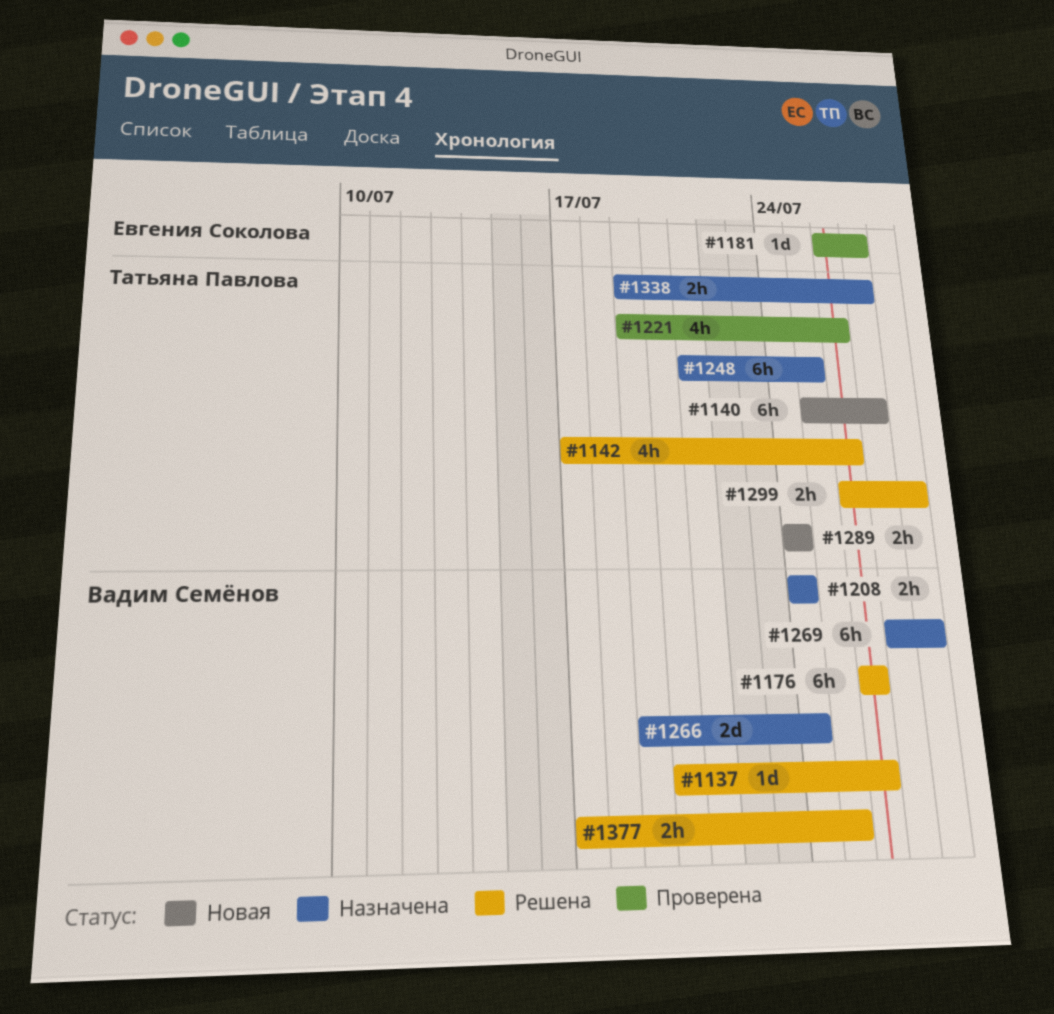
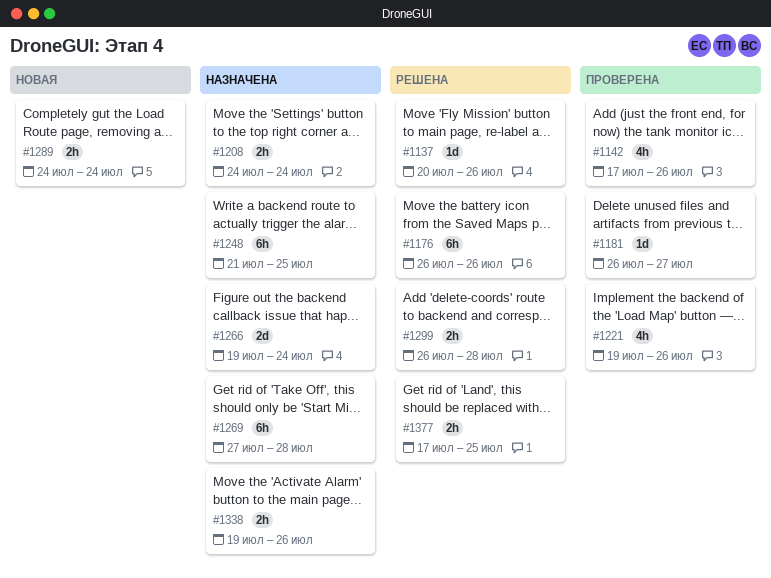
#1140: present -> none
#1142, status: Решена -> Проверена
#1338, due: Jul 27 -> Jul 26

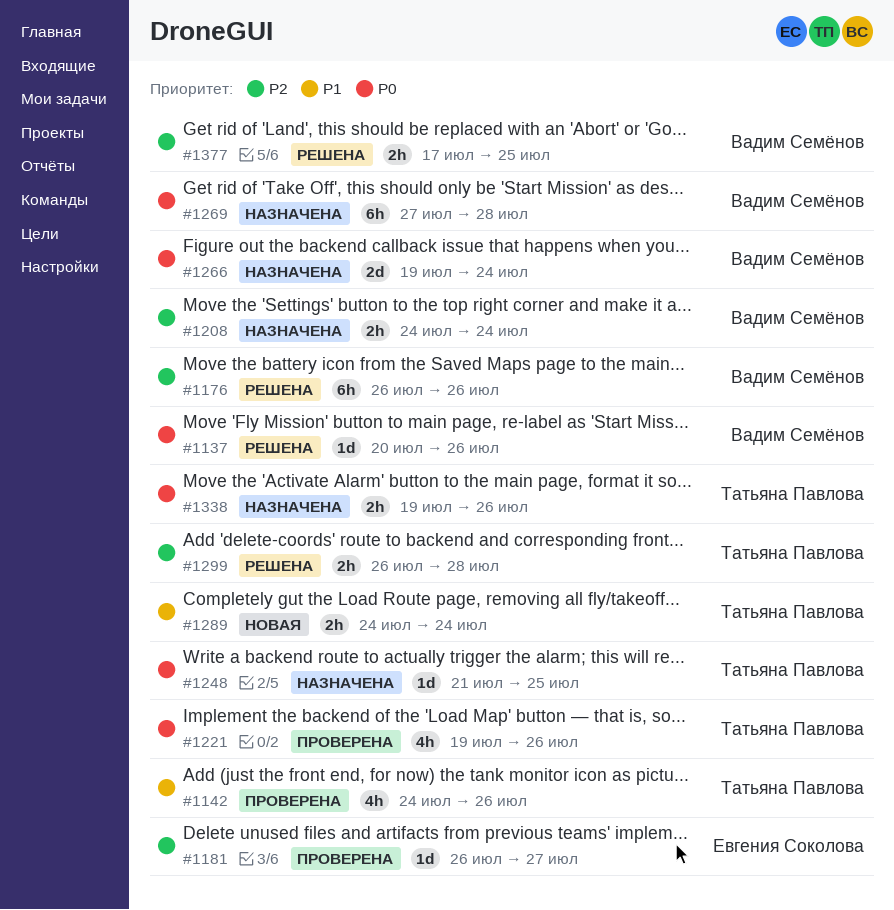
#1142, start: Jul 17 -> Jul 24
#1248, estimate: 6h -> 1d

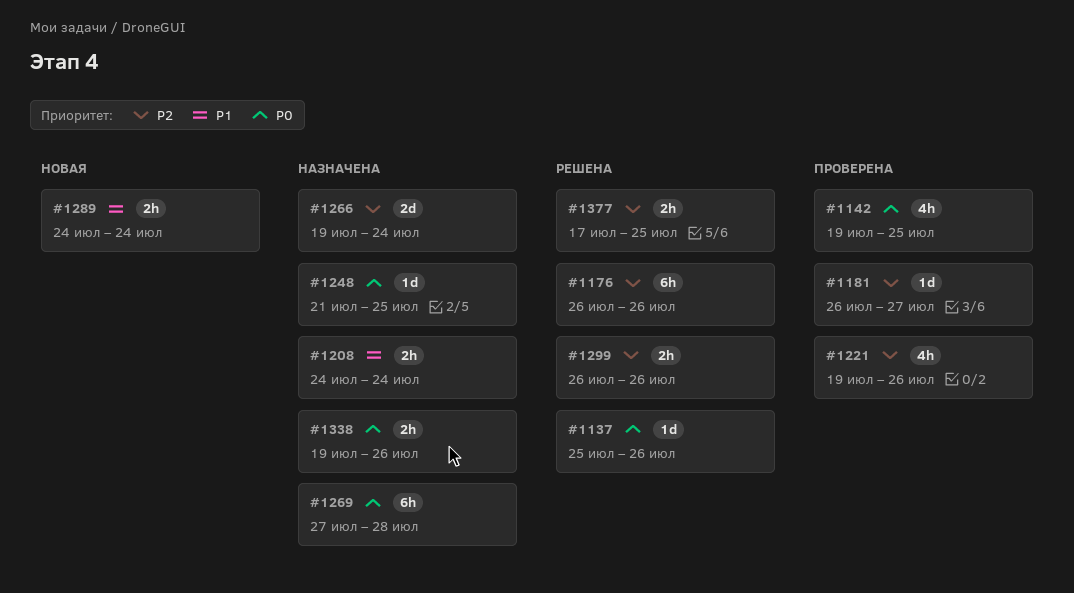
#1137, start: Jul 20 -> Jul 25
#1142, priority: P1 -> P0
#1142, start: Jul 24 -> Jul 19
#1142, due: Jul 26 -> Jul 25
#1208, priority: P2 -> P1
#1221, priority: P0 -> P2
#1266, priority: P0 -> P2
#1299, due: Jul 28 -> Jul 26

